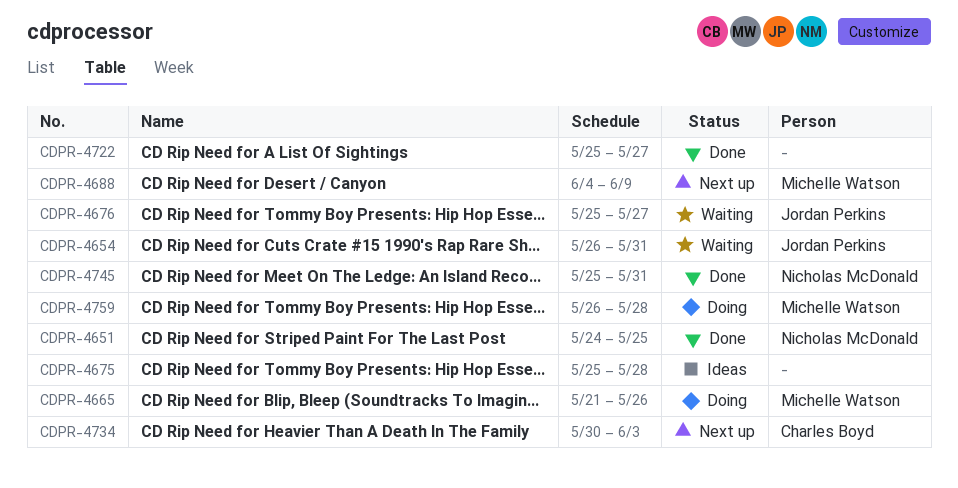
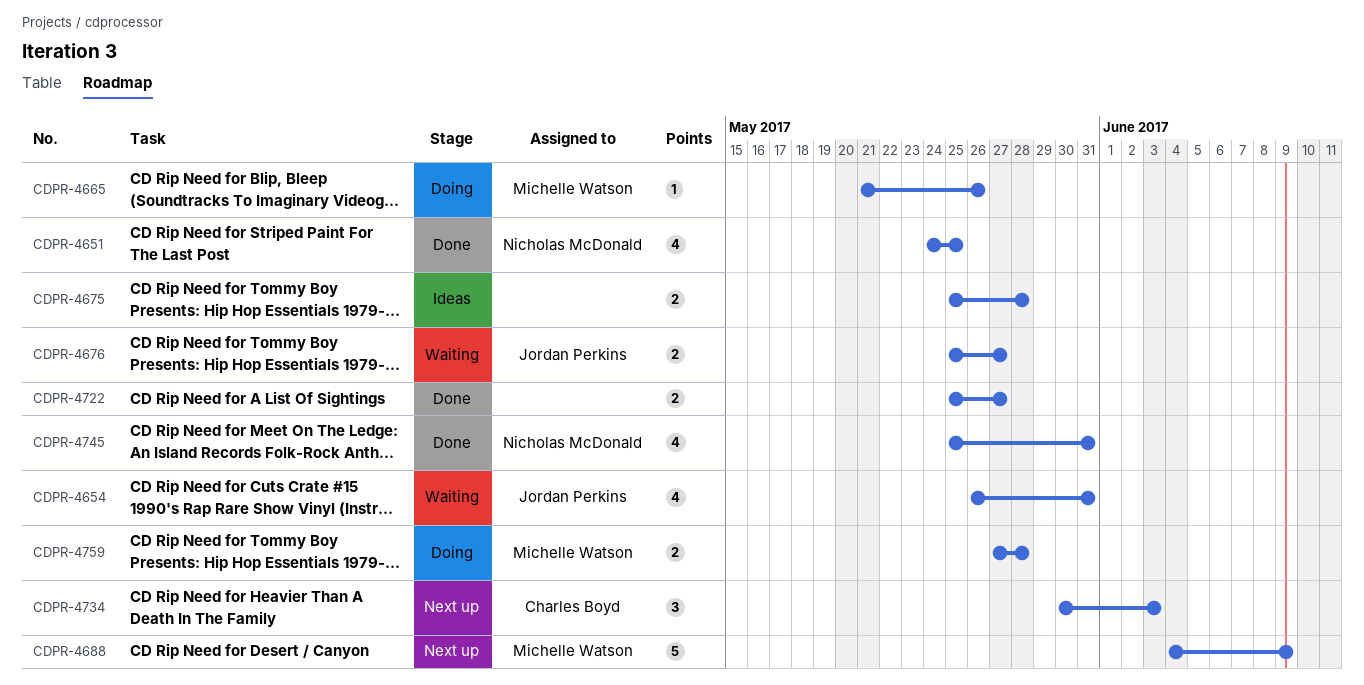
CDPR-4759, start: May 26 -> May 27

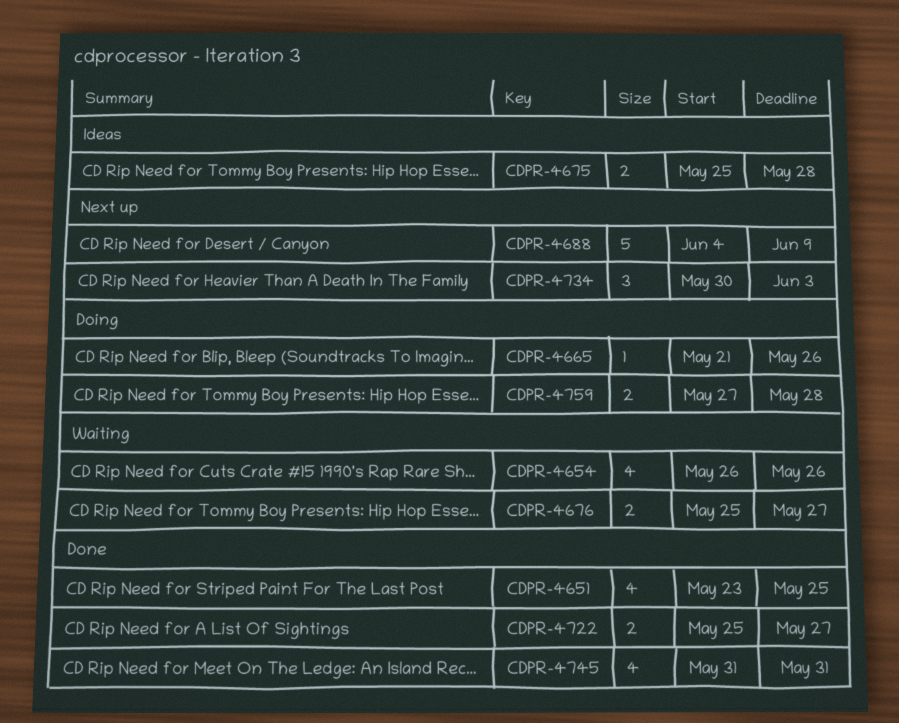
CDPR-4651, start: May 24 -> May 23
CDPR-4654, due: May 31 -> May 26
CDPR-4745, start: May 25 -> May 31

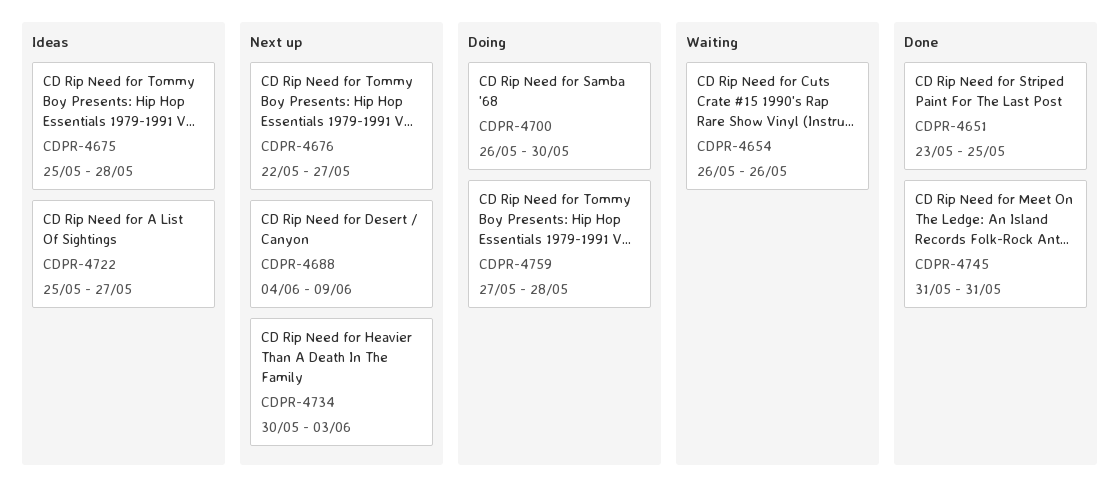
CDPR-4665: present -> none
CDPR-4676, status: Waiting -> Next up
CDPR-4676, start: May 25 -> May 22
CDPR-4700: none -> present
CDPR-4722, status: Done -> Ideas

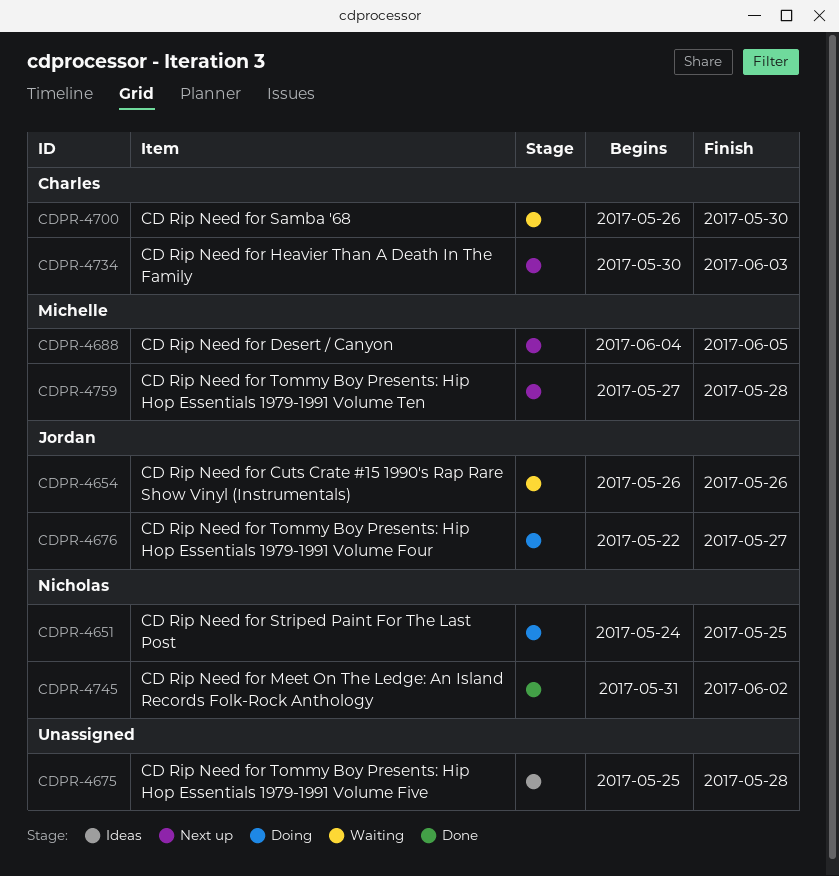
CDPR-4651, status: Done -> Doing
CDPR-4651, start: May 23 -> May 24
CDPR-4676, status: Next up -> Doing
CDPR-4688, due: Jun 9 -> Jun 5
CDPR-4700, status: Doing -> Waiting
CDPR-4722: present -> none
CDPR-4745, due: May 31 -> Jun 2
CDPR-4759, status: Doing -> Next up

